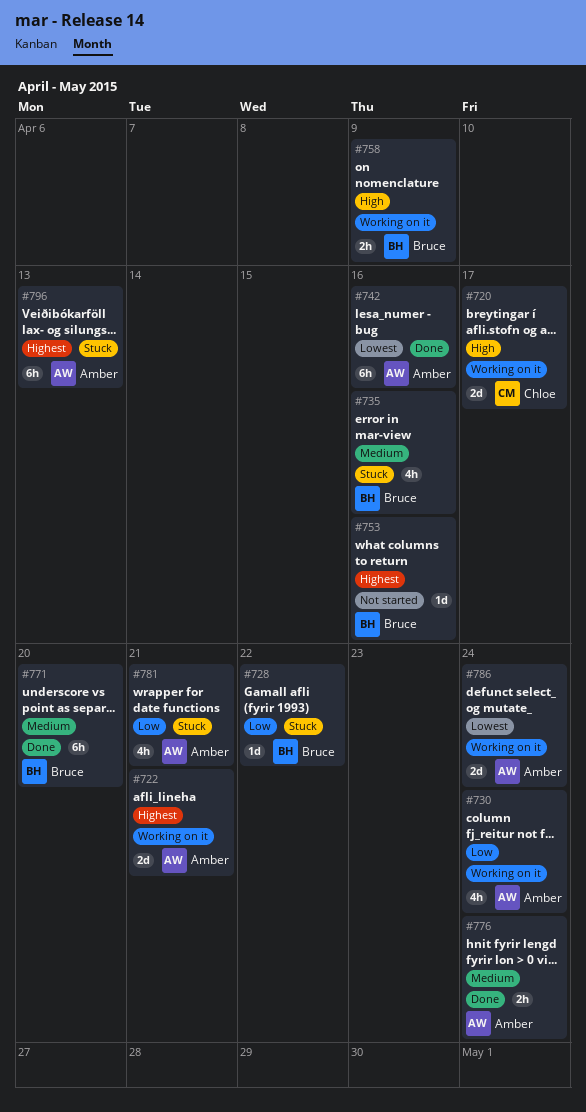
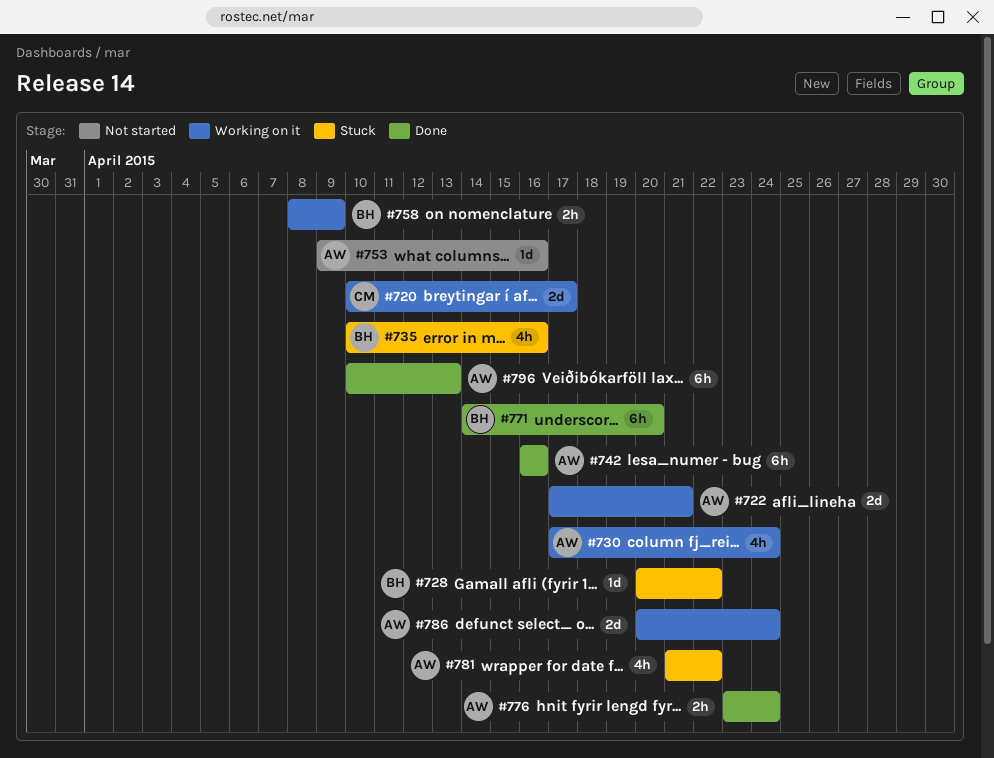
#753, owner: Bruce -> Amber
#781, due: Apr 21 -> Apr 22
#796, status: Stuck -> Done

